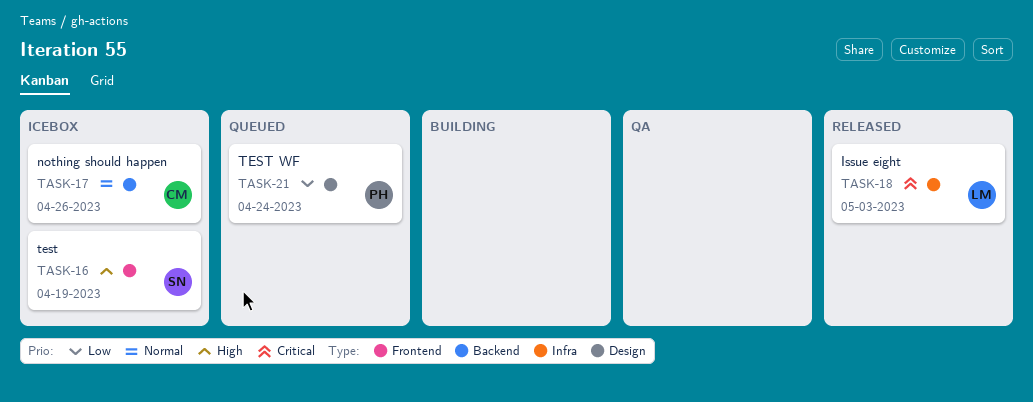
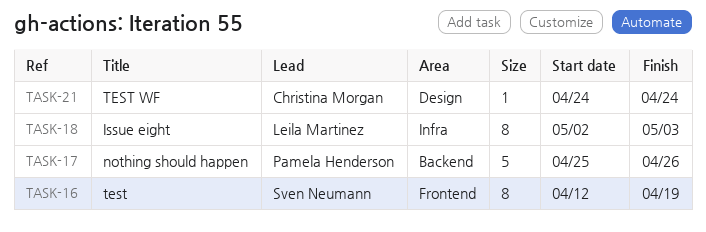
TASK-17, owner: Christina Morgan -> Pamela Henderson
TASK-21, owner: Pamela Henderson -> Christina Morgan

